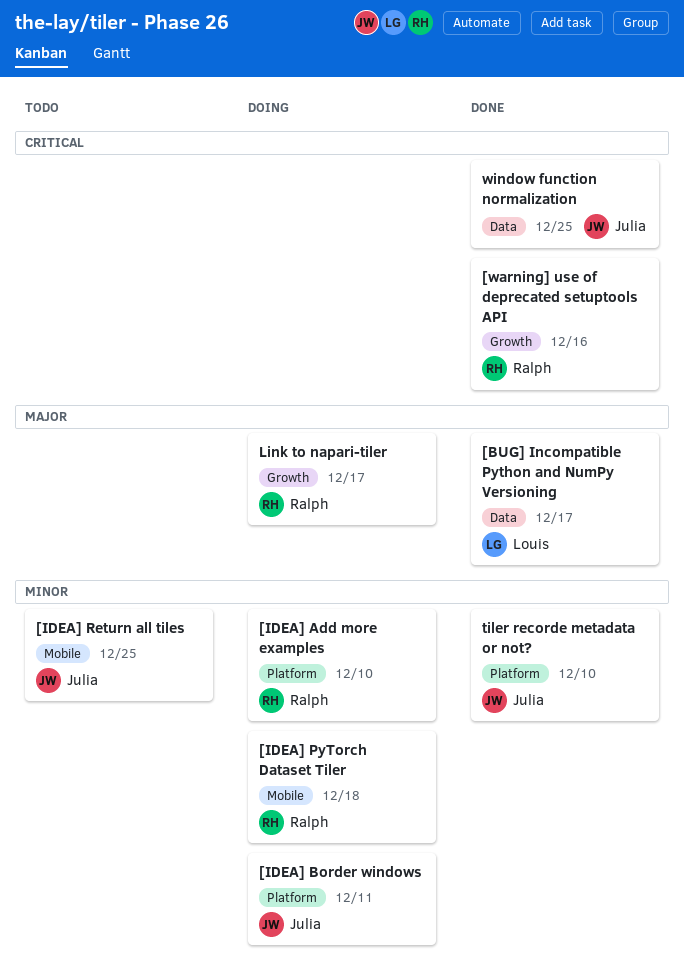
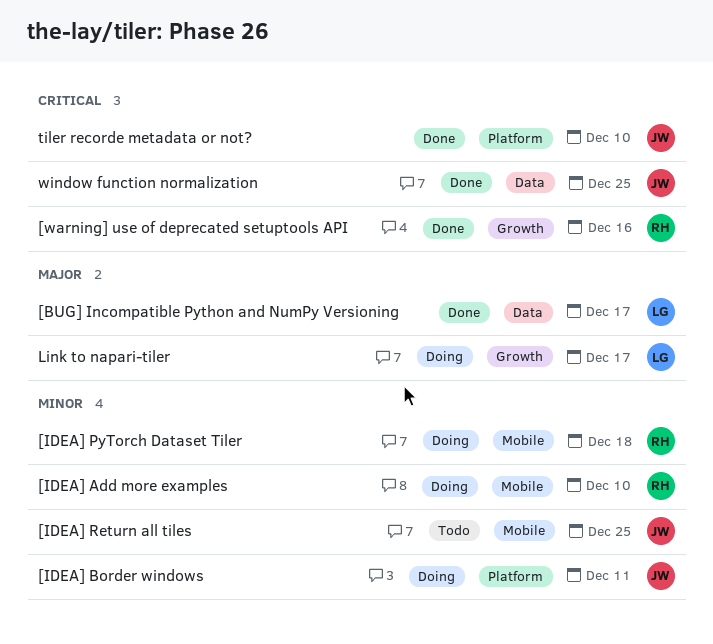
[IDEA] Add more examples, label: Platform -> Mobile
Link to napari-tiler, owner: Ralph -> Louis
tiler recorde metadata or not?, priority: Minor -> Critical

